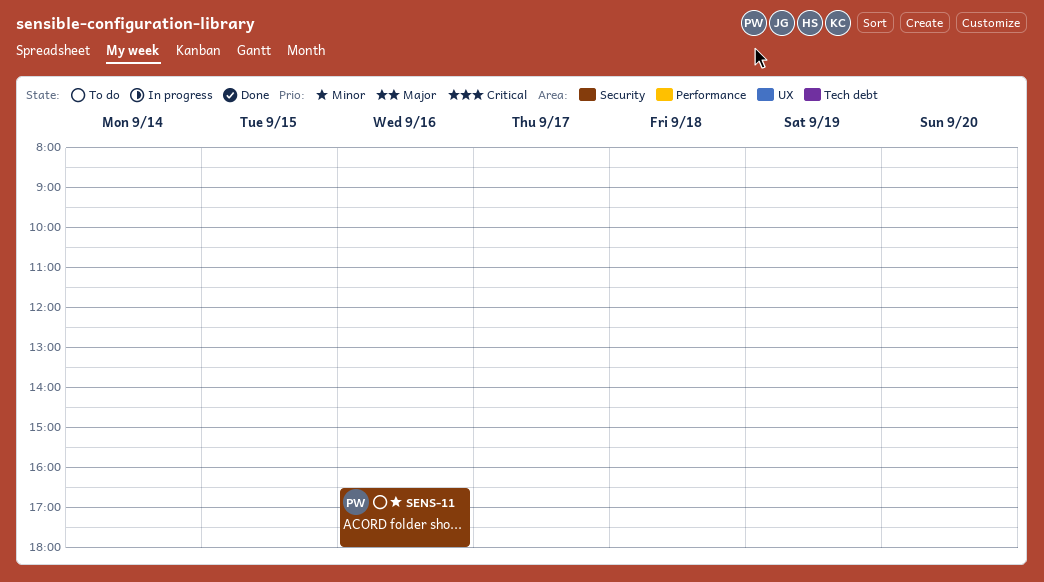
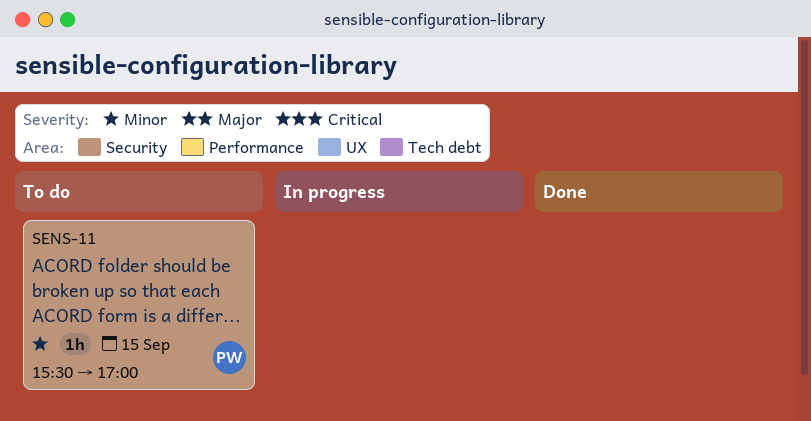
SENS-11, day: Sep 16 -> Sep 15
SENS-11, begins: 16:30 -> 15:30
SENS-11, ends: 18:00 -> 17:00

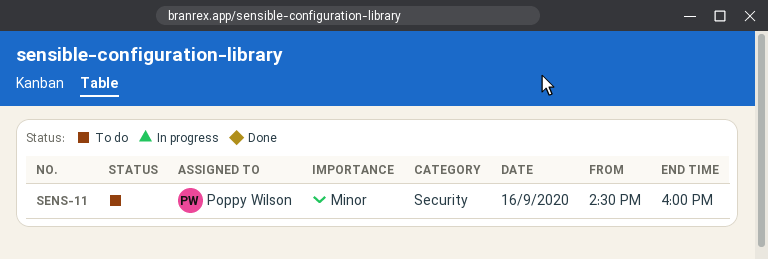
SENS-11, day: Sep 15 -> Sep 16
SENS-11, begins: 15:30 -> 14:30
SENS-11, ends: 17:00 -> 16:00

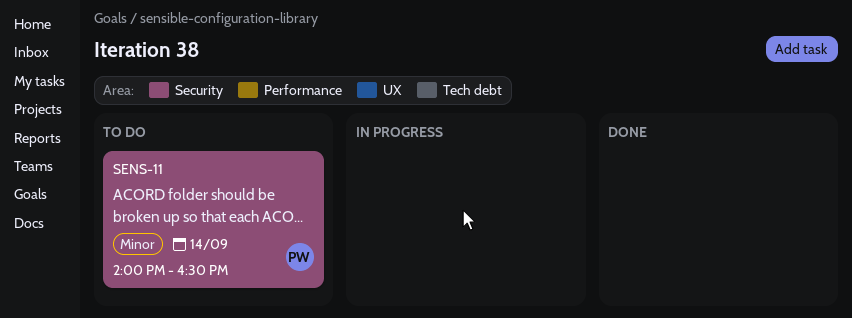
SENS-11, day: Sep 16 -> Sep 14
SENS-11, begins: 14:30 -> 14:00
SENS-11, ends: 16:00 -> 16:30

